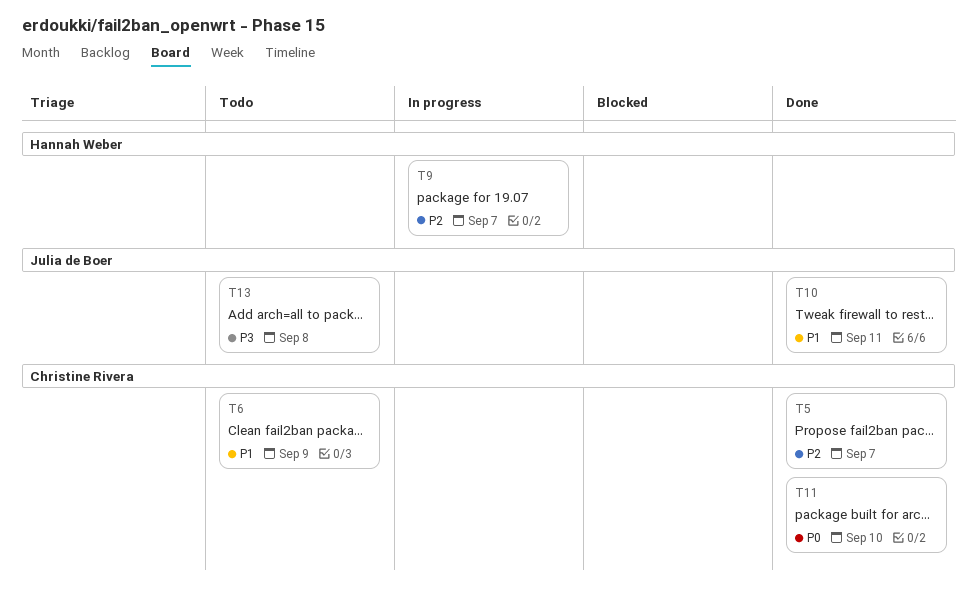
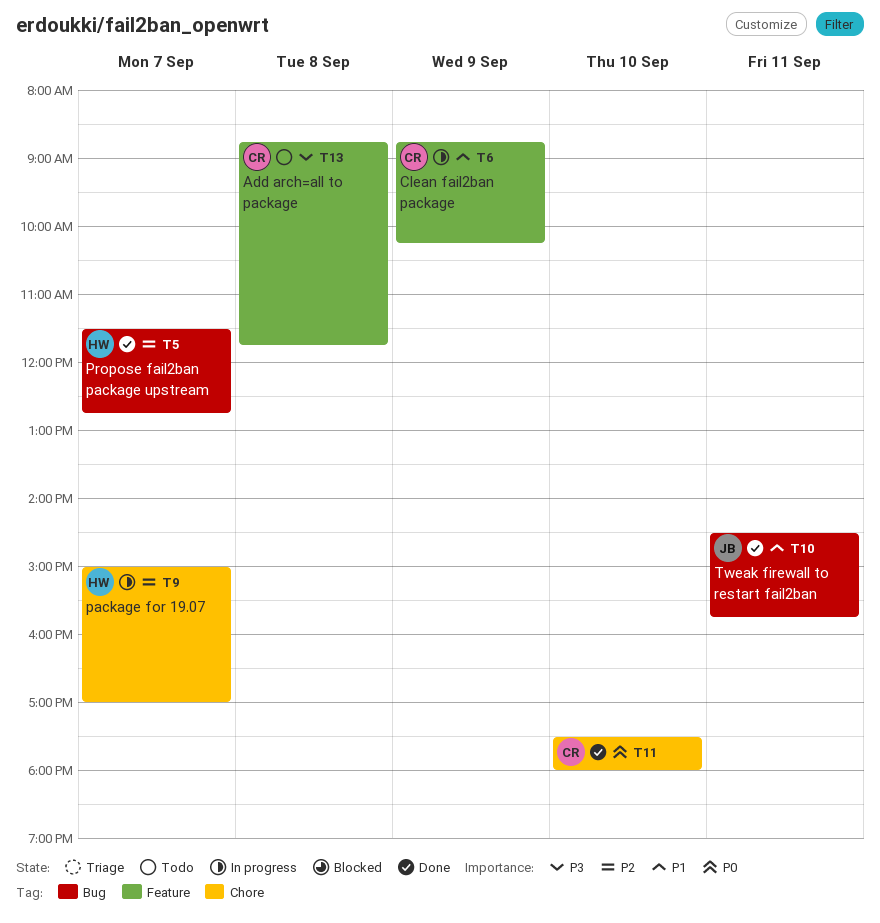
T5, owner: Christine Rivera -> Hannah Weber
T6, status: Todo -> In progress
T13, owner: Julia de Boer -> Christine Rivera

